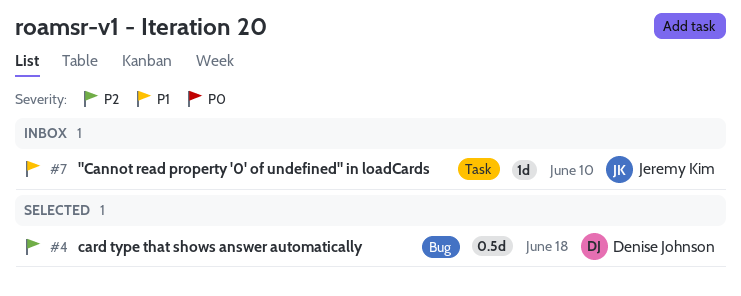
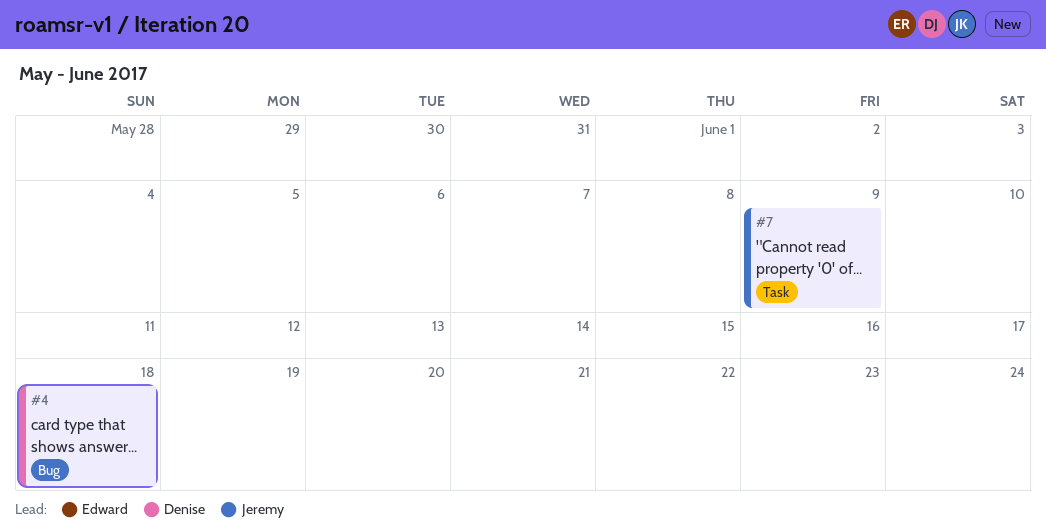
#7, due: Jun 10 -> Jun 9

